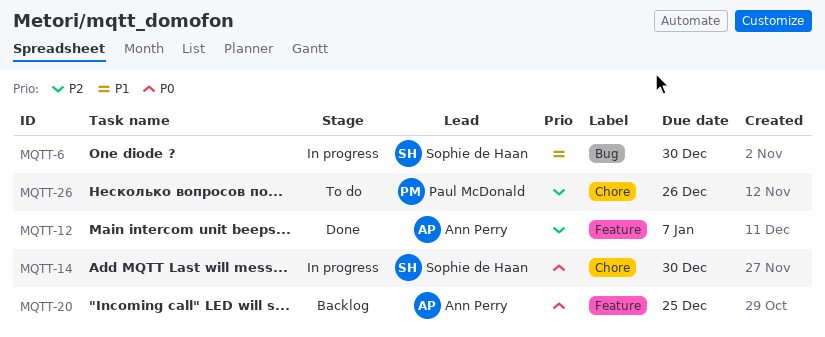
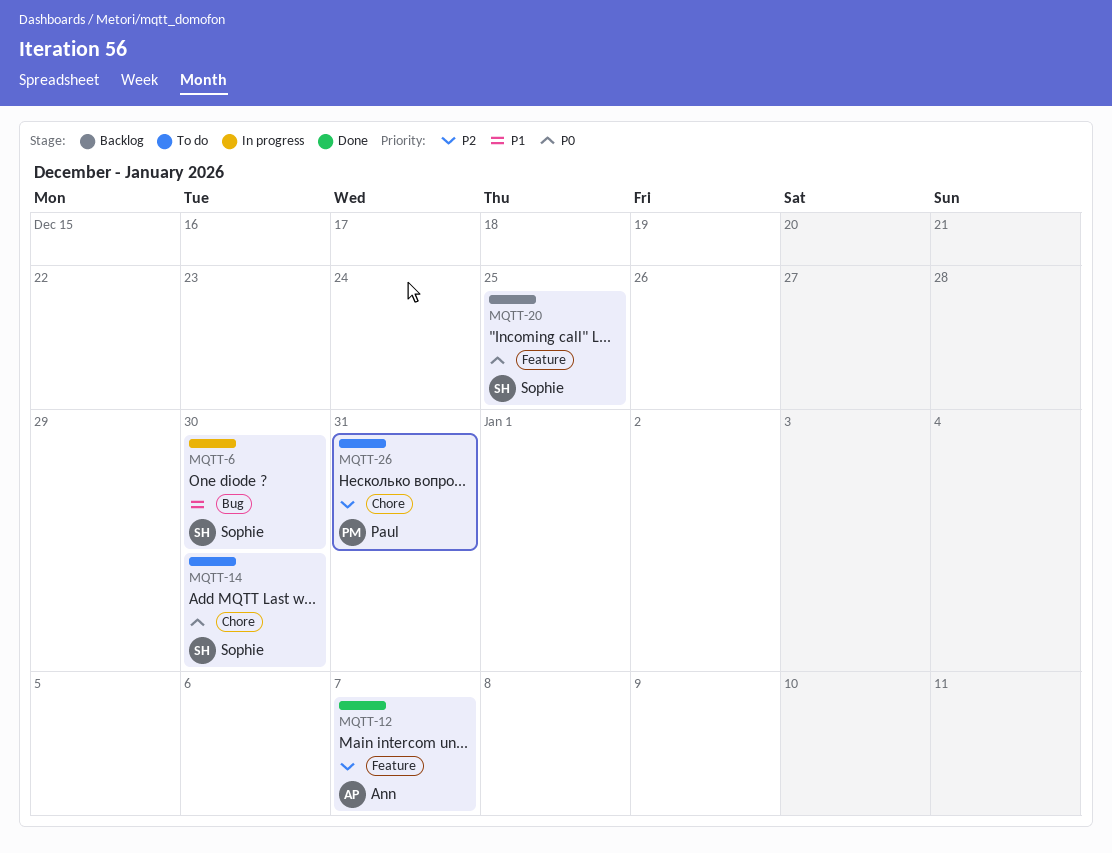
MQTT-14, status: In progress -> To do
MQTT-20, owner: Ann Perry -> Sophie de Haan
MQTT-26, due: Dec 26 -> Dec 31

